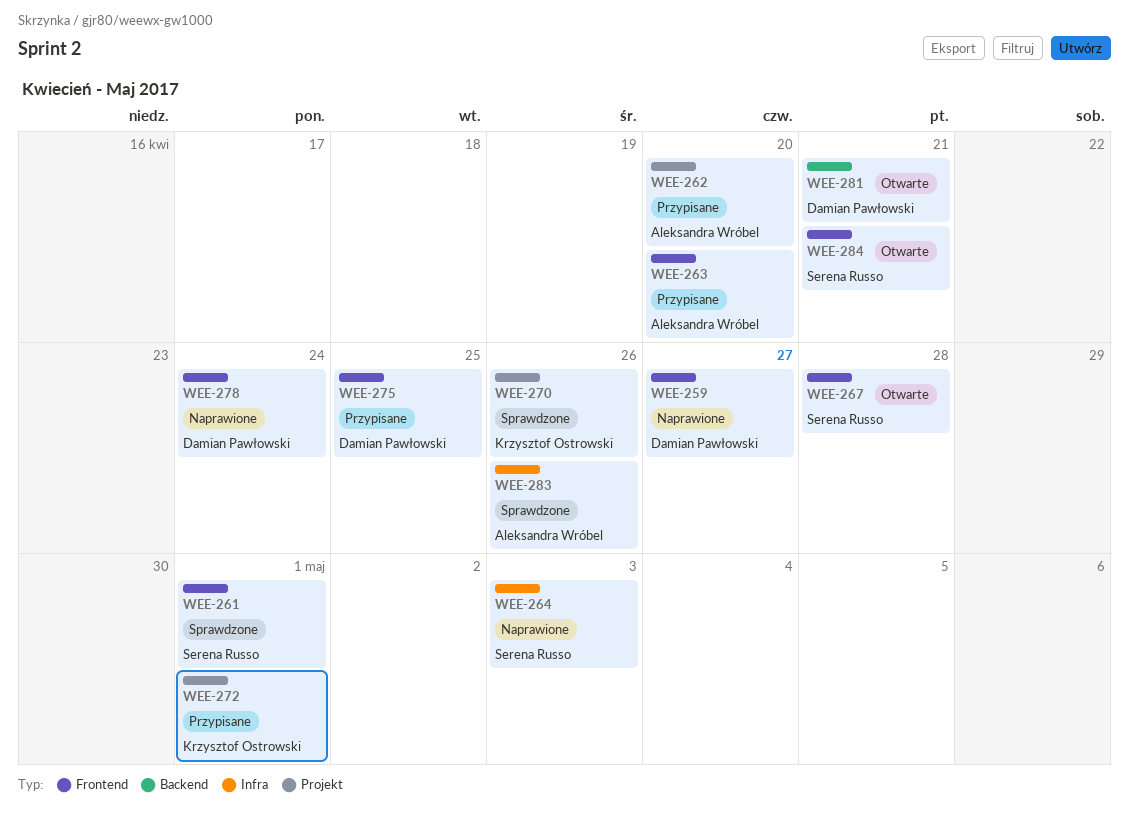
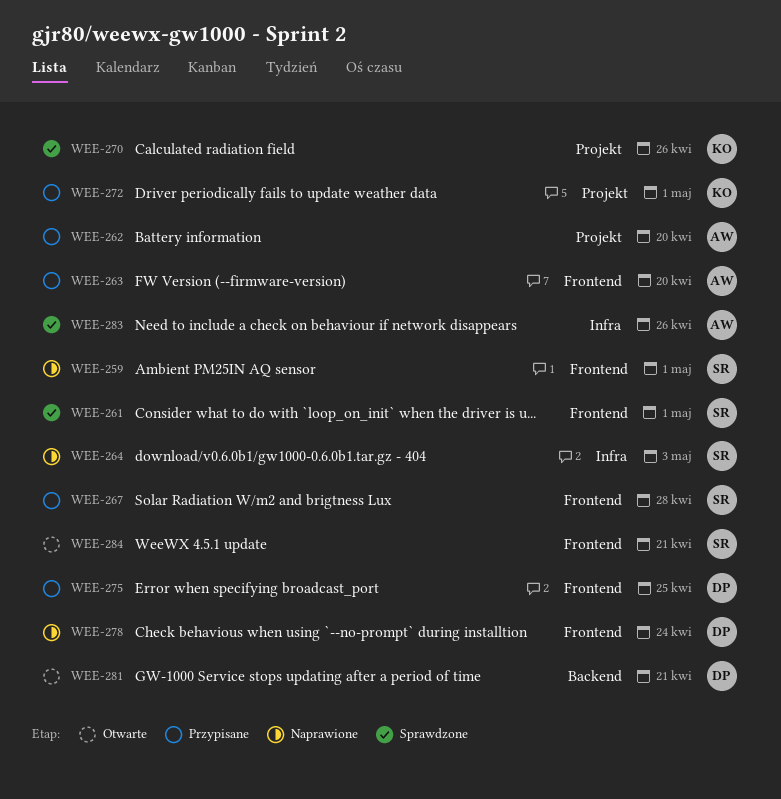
WEE-259, owner: Damian Pawłowski -> Serena Russo
WEE-259, due: Apr 27 -> May 1
WEE-267, status: Otwarte -> Przypisane

